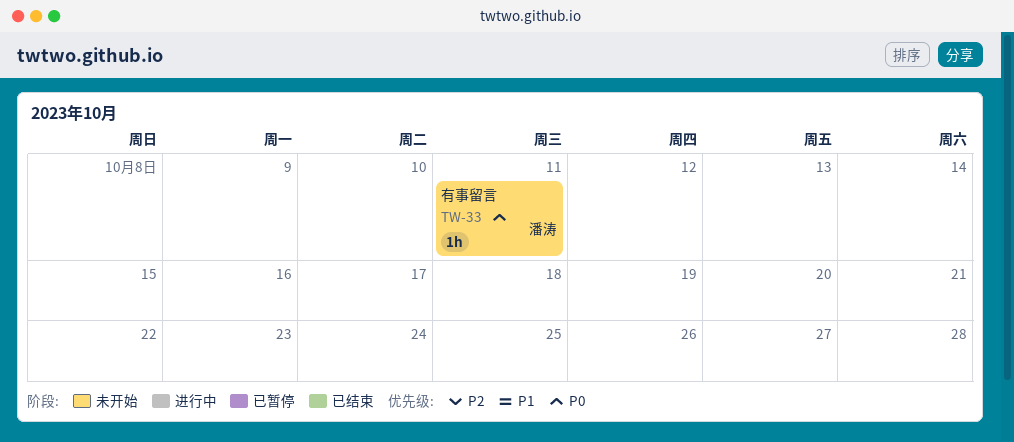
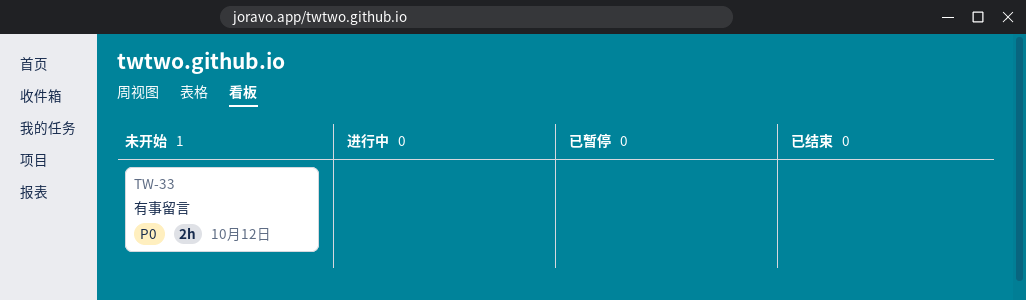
TW-33, estimate: 1h -> 2h
TW-33, due: Oct 11 -> Oct 12

